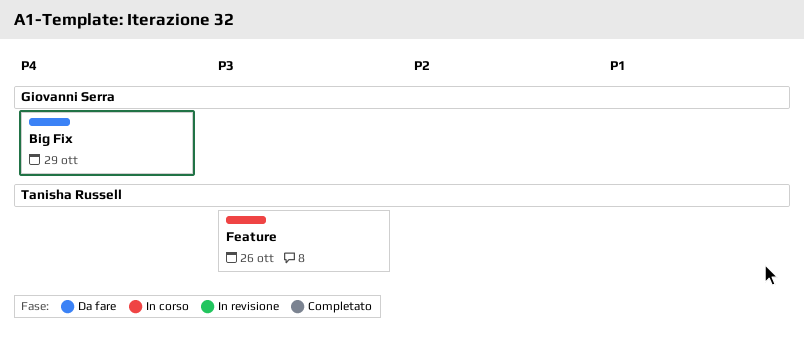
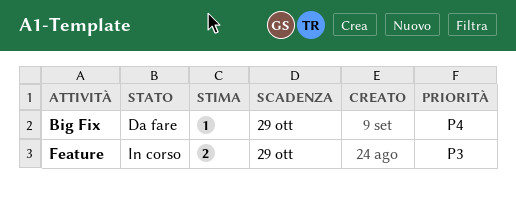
Feature, due: Oct 26 -> Oct 29

